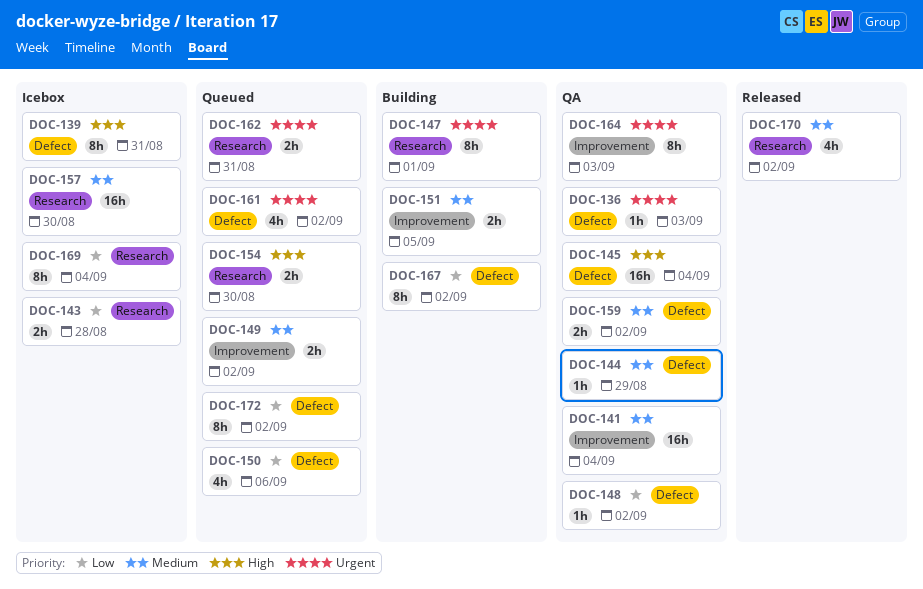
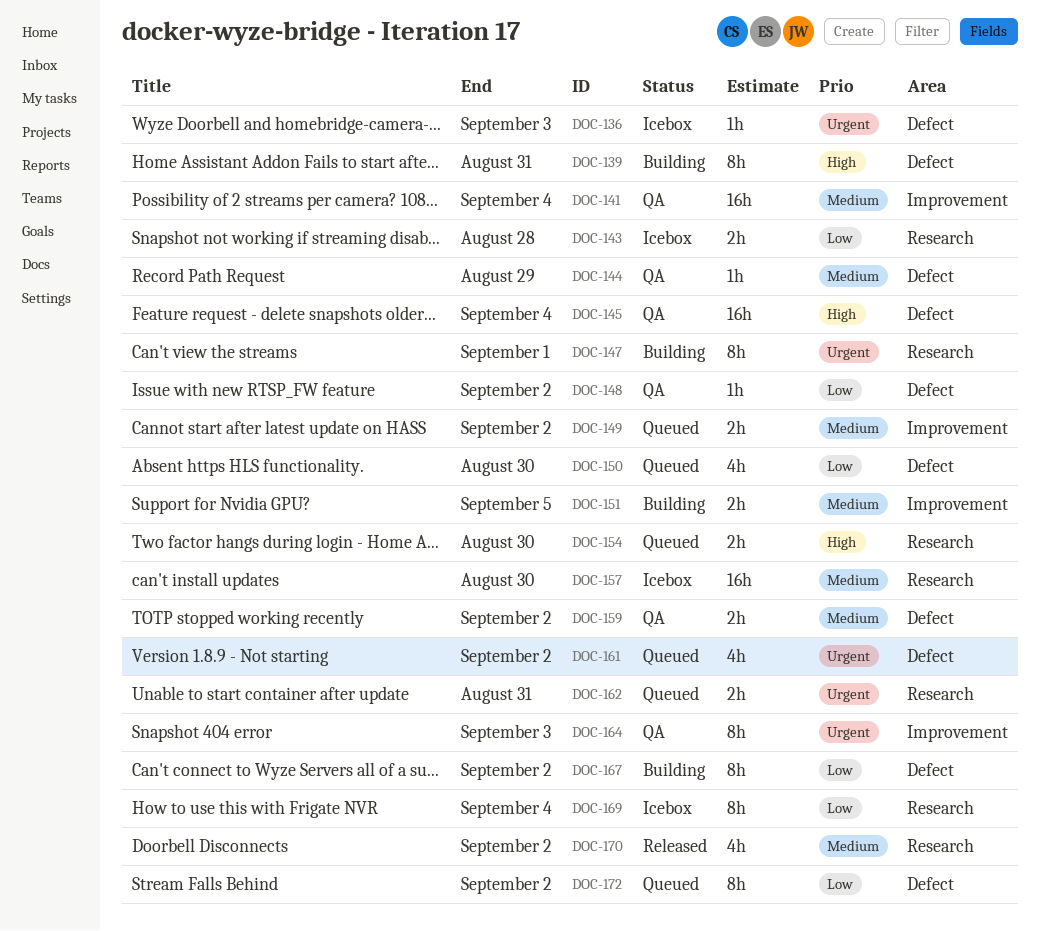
DOC-136, status: QA -> Icebox
DOC-139, status: Icebox -> Building
DOC-150, due: Sep 6 -> Aug 30

